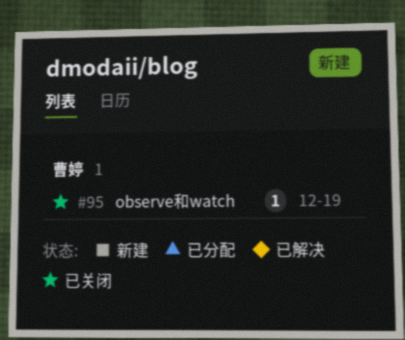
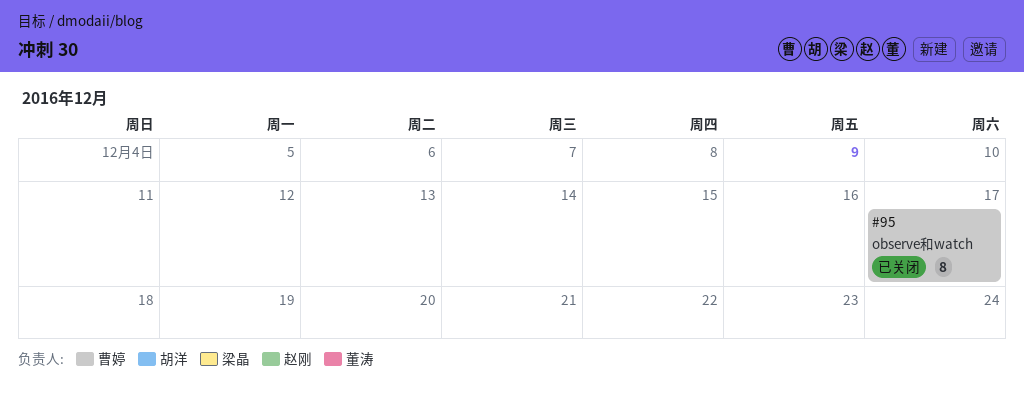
#95, estimate: 1 -> 8
#95, due: Dec 19 -> Dec 17

